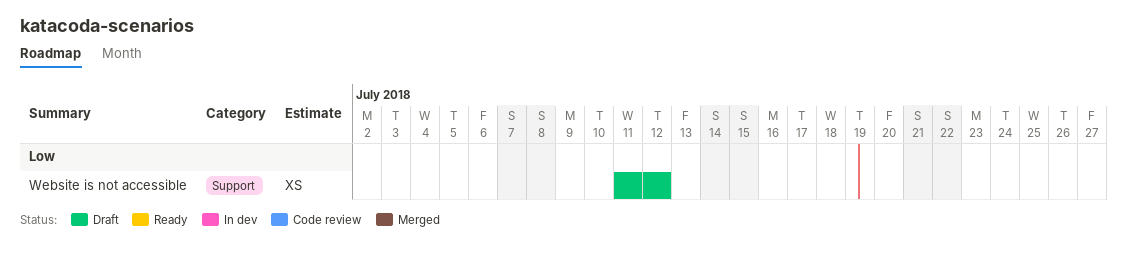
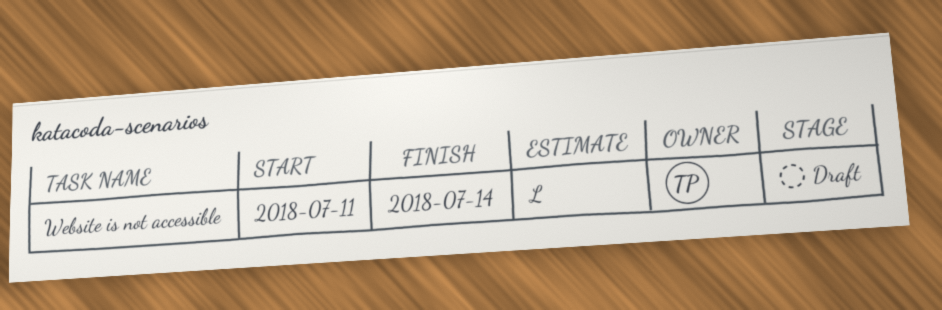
Website is not accessible, estimate: XS -> L
Website is not accessible, due: Jul 12 -> Jul 14

